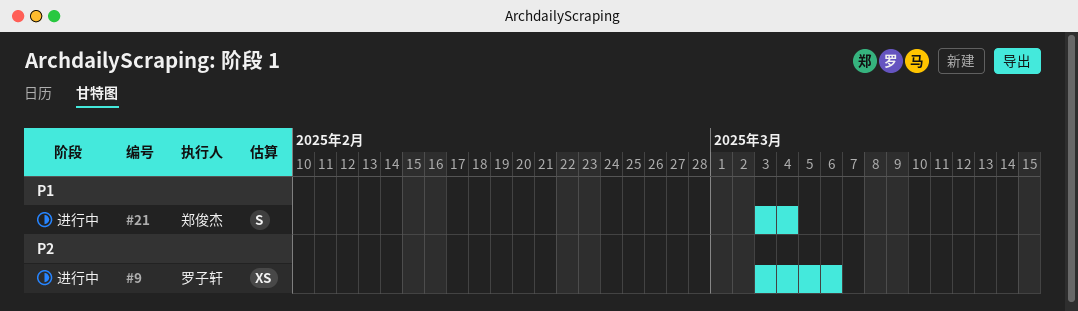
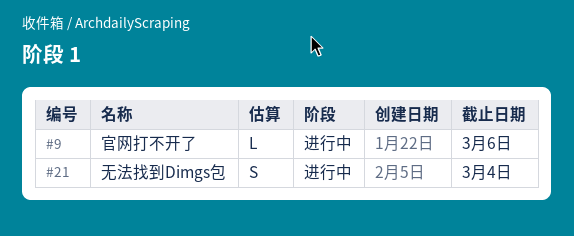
#9, estimate: XS -> L

